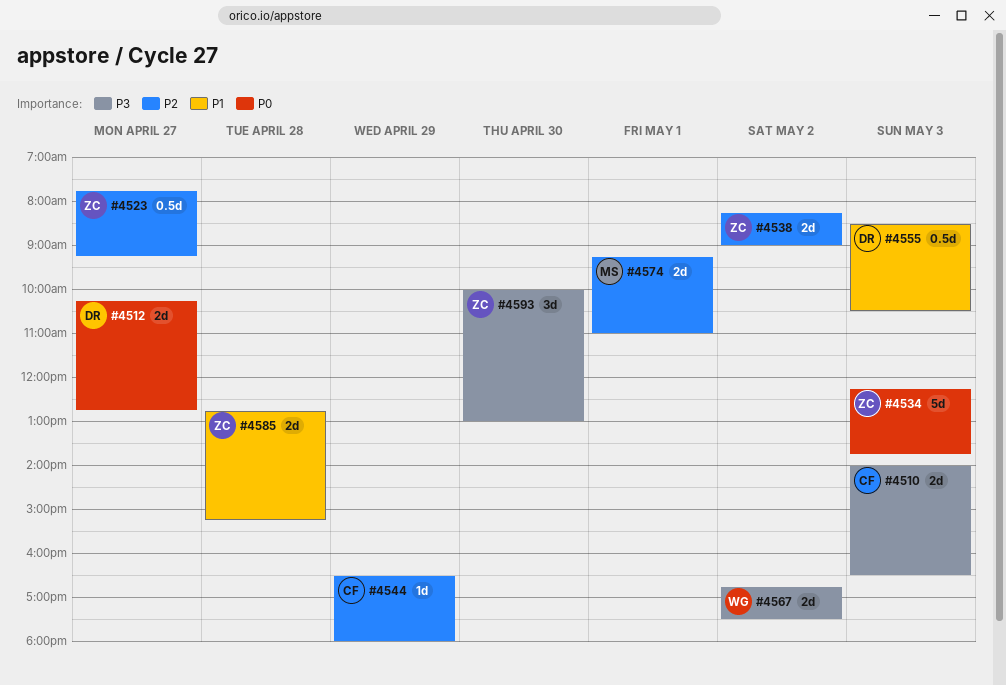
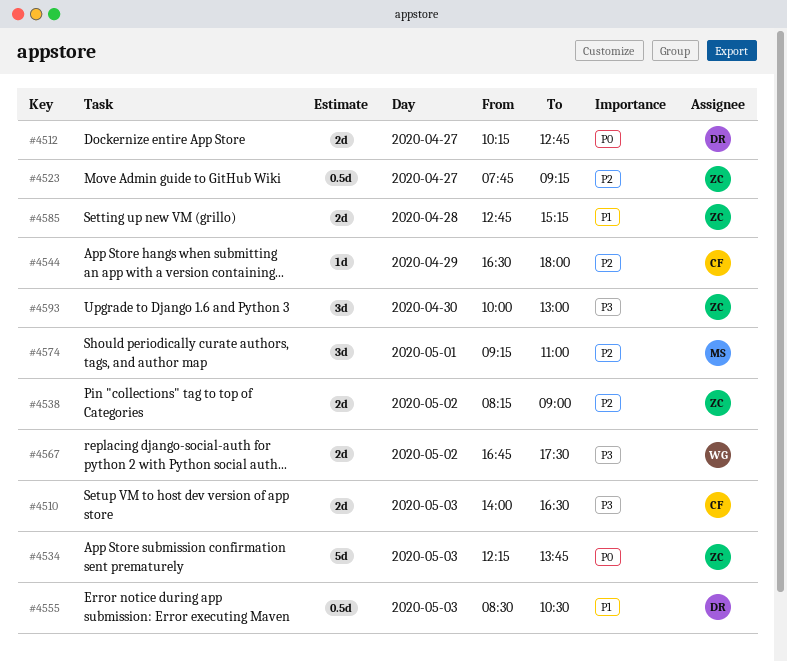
#4574, estimate: 2d -> 3d

